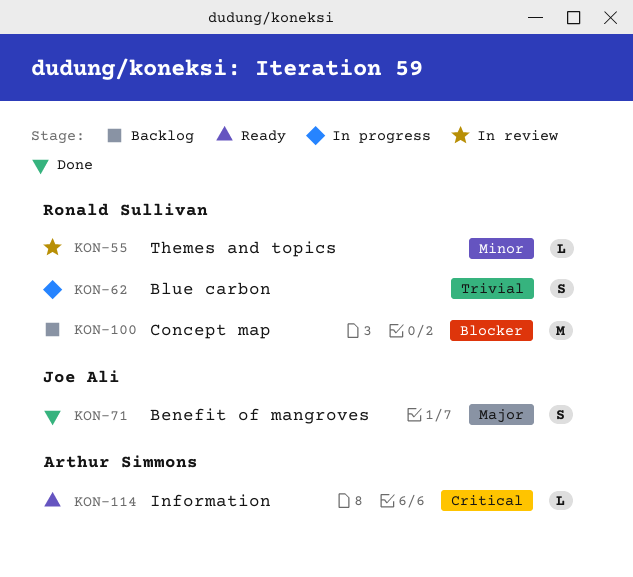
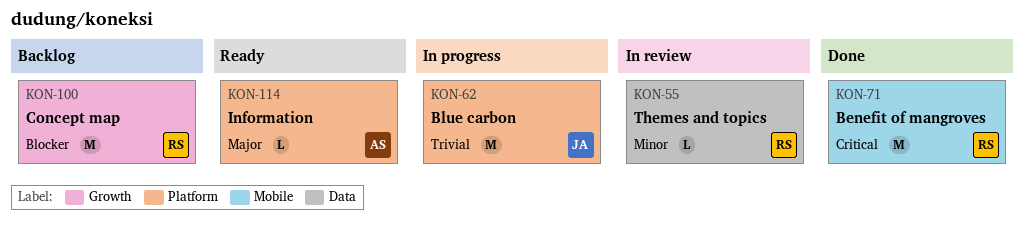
KON-62, owner: Ronald Sullivan -> Joe Ali
KON-62, estimate: S -> M
KON-71, owner: Joe Ali -> Ronald Sullivan
KON-71, priority: Major -> Critical
KON-71, estimate: S -> M
KON-114, priority: Critical -> Major

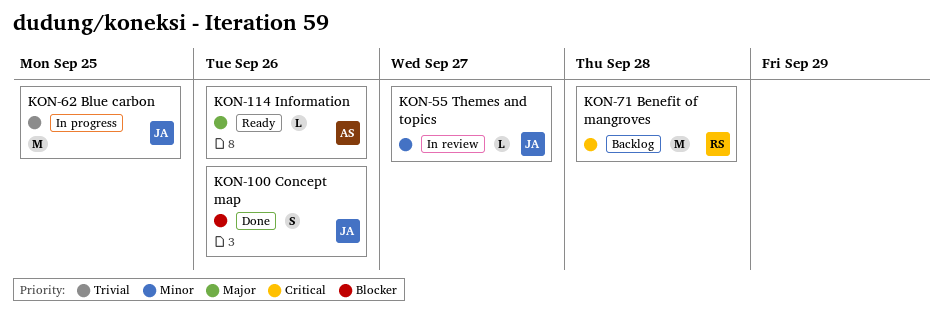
KON-55, owner: RS -> JA
KON-71, status: Done -> Backlog
KON-100, status: Backlog -> Done
KON-100, owner: RS -> JA
KON-100, estimate: M -> S

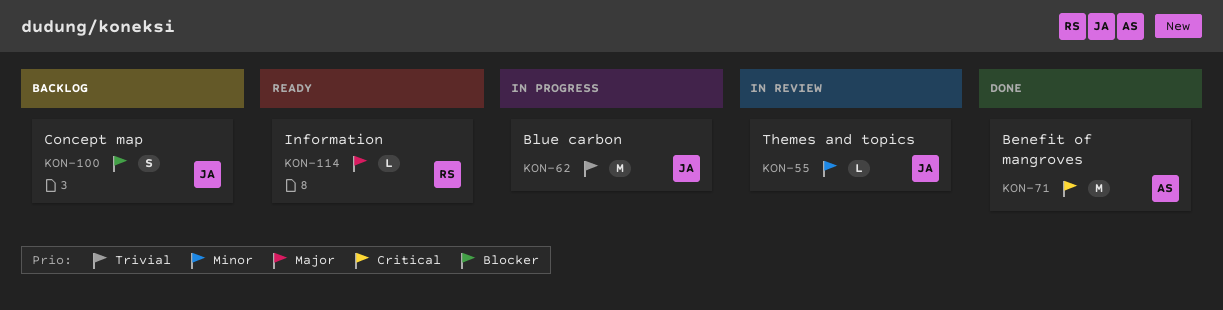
KON-71, status: Backlog -> Done
KON-71, owner: RS -> AS
KON-100, status: Done -> Backlog
KON-114, owner: AS -> RS

